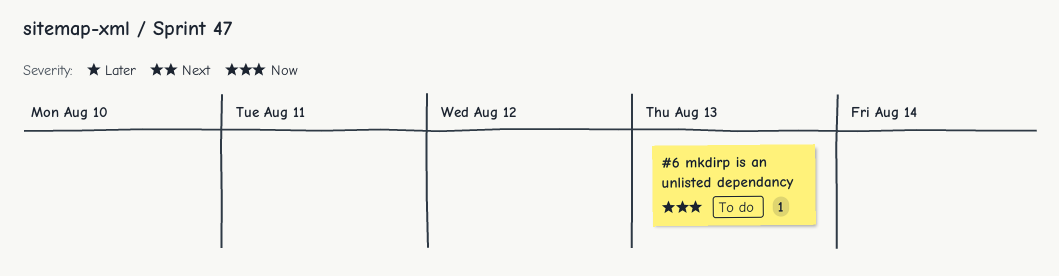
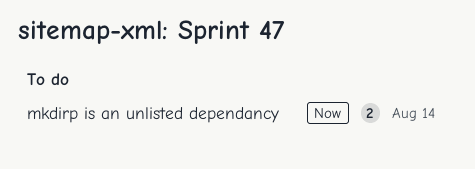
mkdirp is an unlisted dependancy, estimate: 1 -> 2
mkdirp is an unlisted dependancy, due: Aug 13 -> Aug 14

